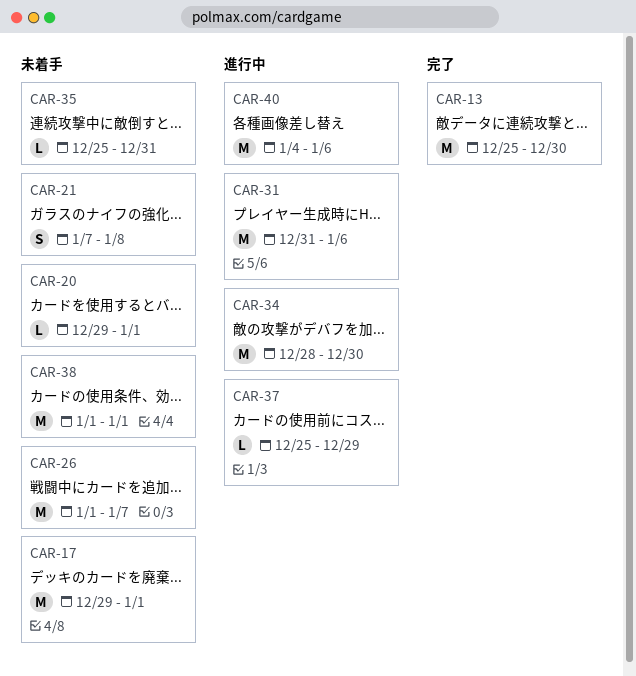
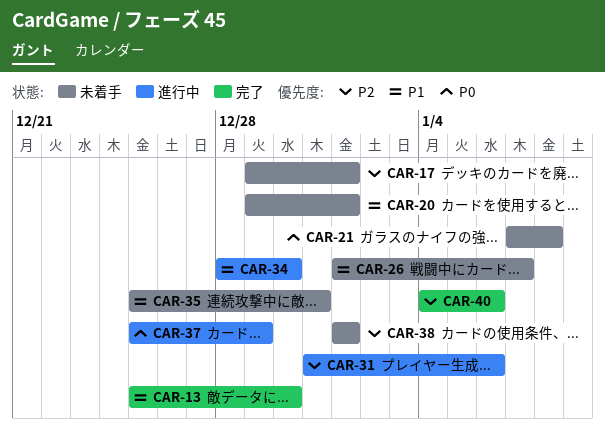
CAR-40, status: 進行中 -> 完了

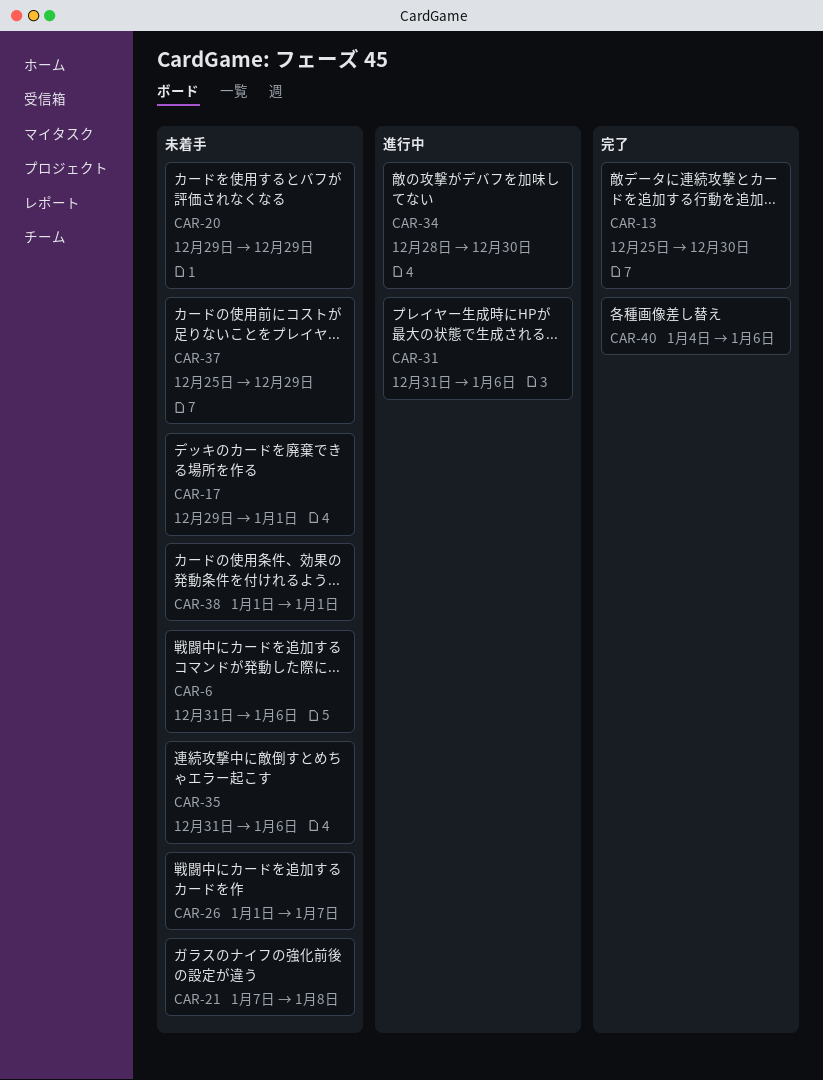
CAR-6: none -> present
CAR-20, due: Jan 1 -> Dec 29
CAR-35, start: Dec 25 -> Dec 31
CAR-35, due: Dec 31 -> Jan 6
CAR-37, status: 進行中 -> 未着手

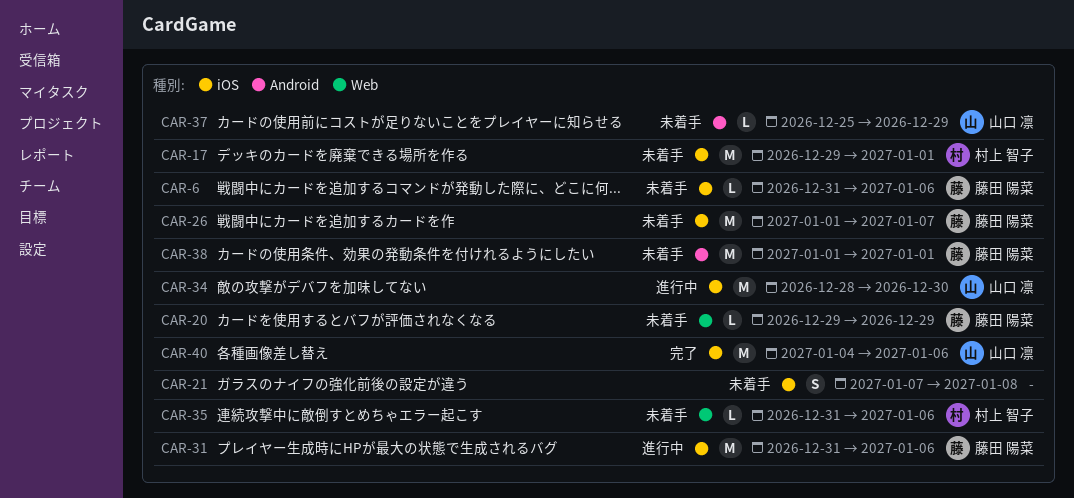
CAR-13: present -> none

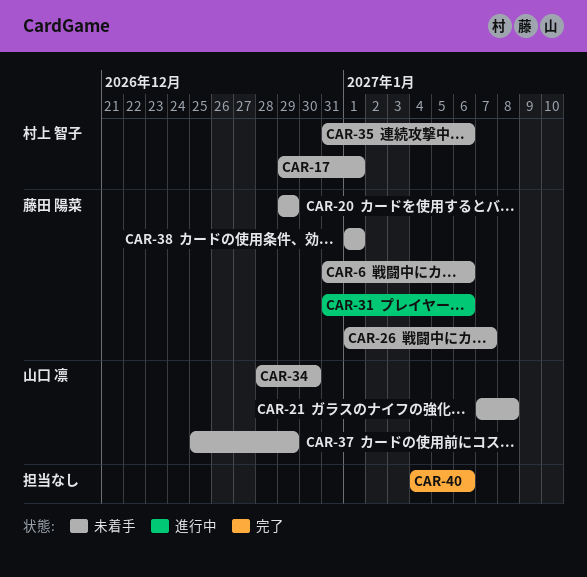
CAR-21, owner: none -> 山口 凛
CAR-34, status: 進行中 -> 未着手
CAR-40, owner: 山口 凛 -> none

